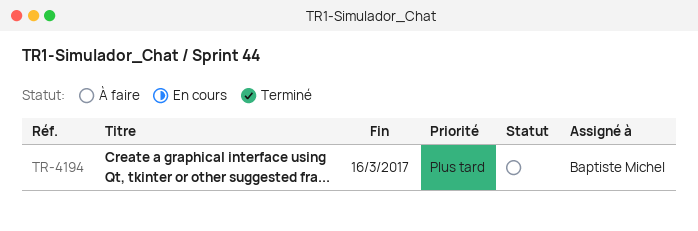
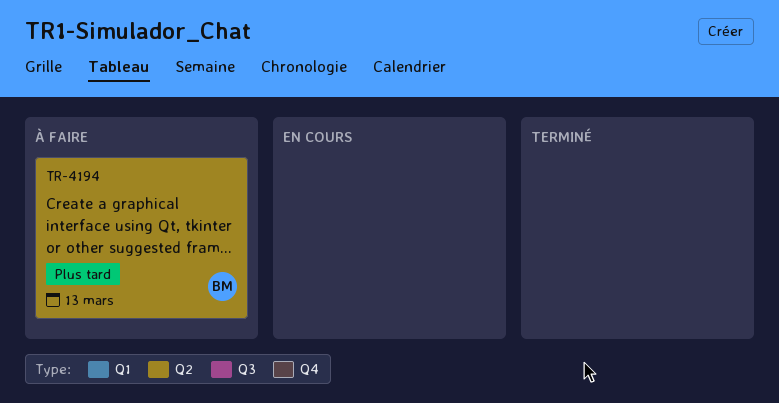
TR-4194, due: Mar 16 -> Mar 13

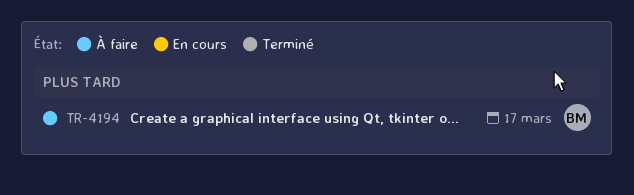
TR-4194, due: Mar 13 -> Mar 17

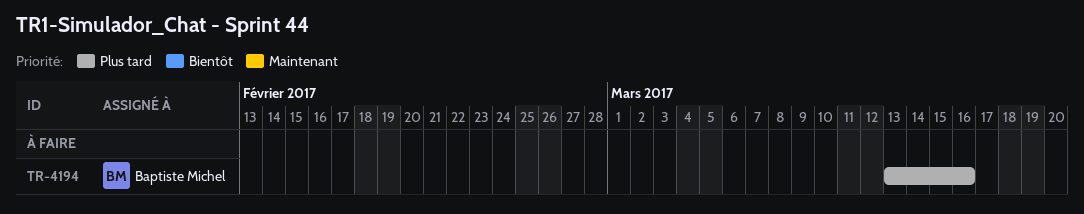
TR-4194, due: Mar 17 -> Mar 16

